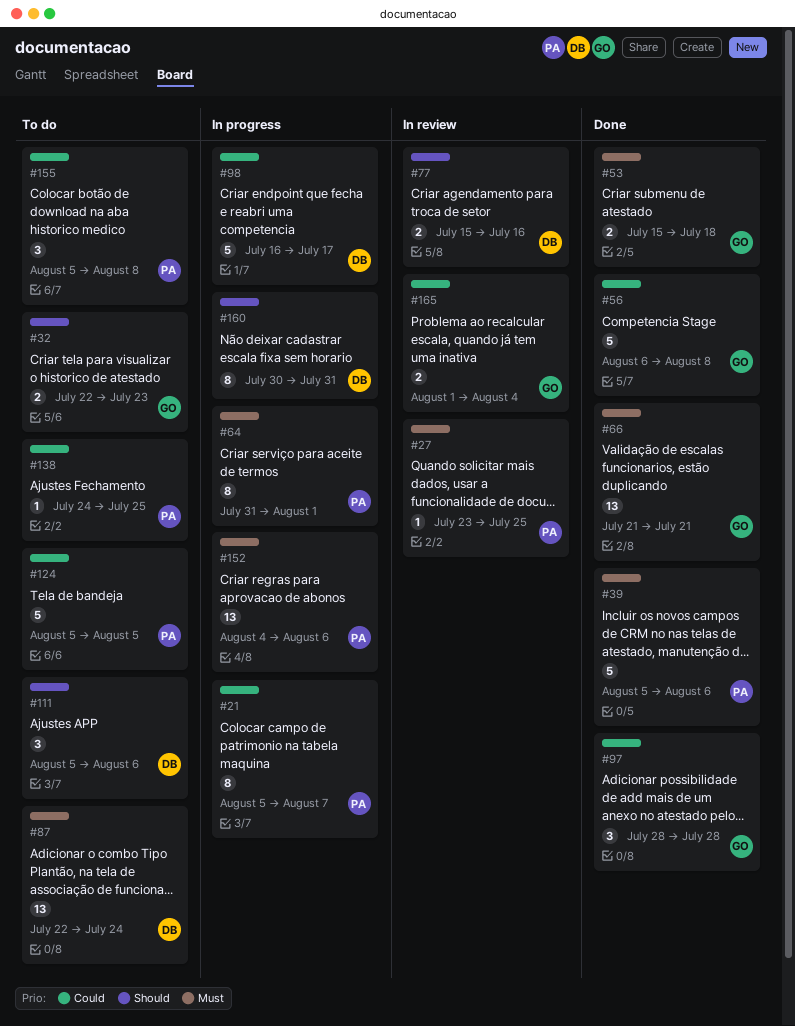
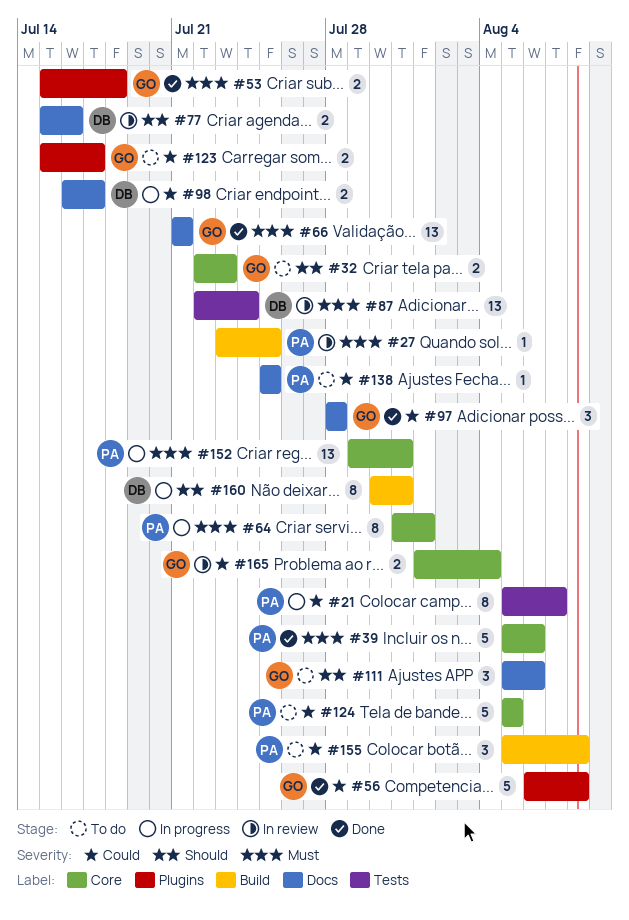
#87, status: To do -> In review
#98, estimate: 5 -> 2
#111, owner: DB -> GO
#123: none -> present
#138, start: Jul 24 -> Jul 25
#152, start: Aug 4 -> Jul 29
#152, due: Aug 6 -> Jul 31

